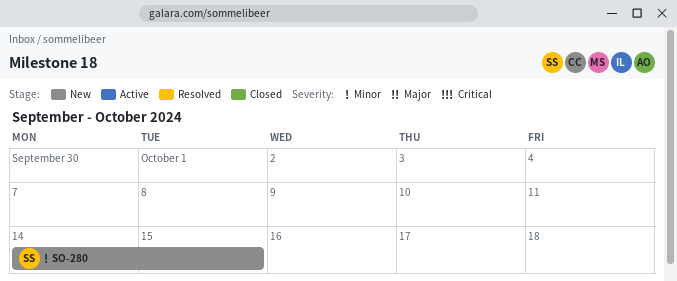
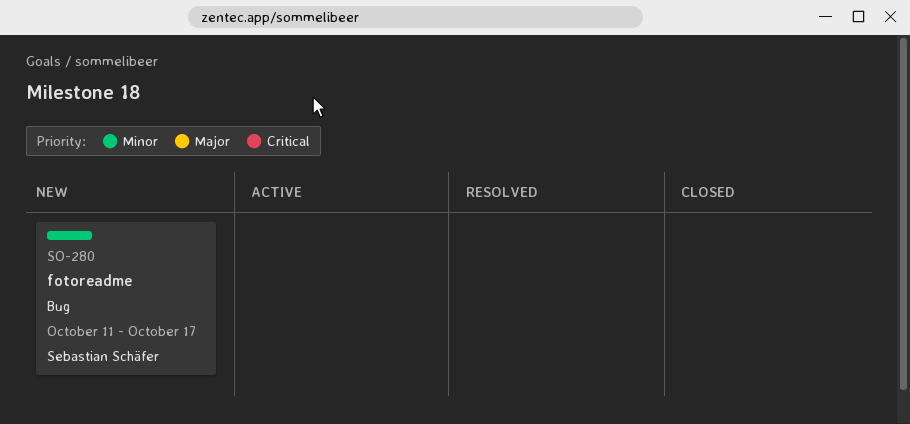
SO-280, start: Oct 14 -> Oct 11
SO-280, due: Oct 15 -> Oct 17

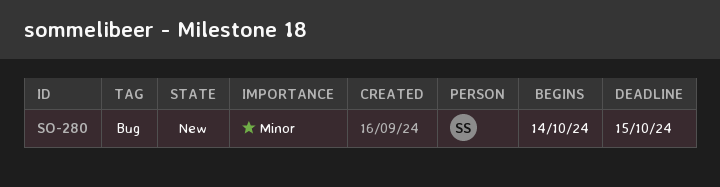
SO-280, start: Oct 11 -> Oct 14
SO-280, due: Oct 17 -> Oct 15

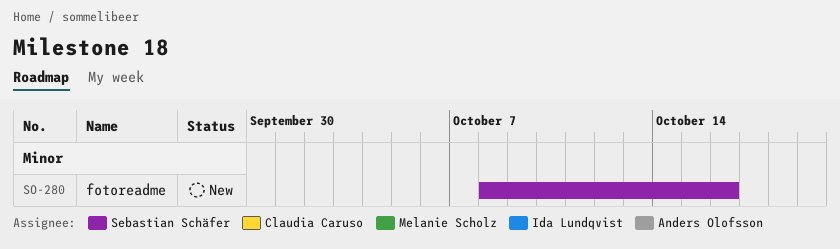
SO-280, start: Oct 14 -> Oct 8
SO-280, due: Oct 15 -> Oct 16

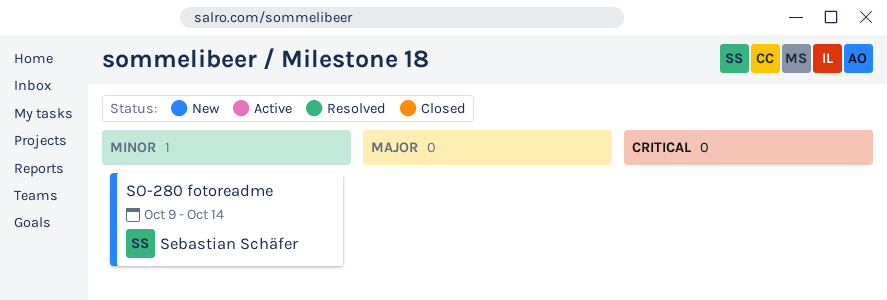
SO-280, start: Oct 8 -> Oct 9
SO-280, due: Oct 16 -> Oct 14

